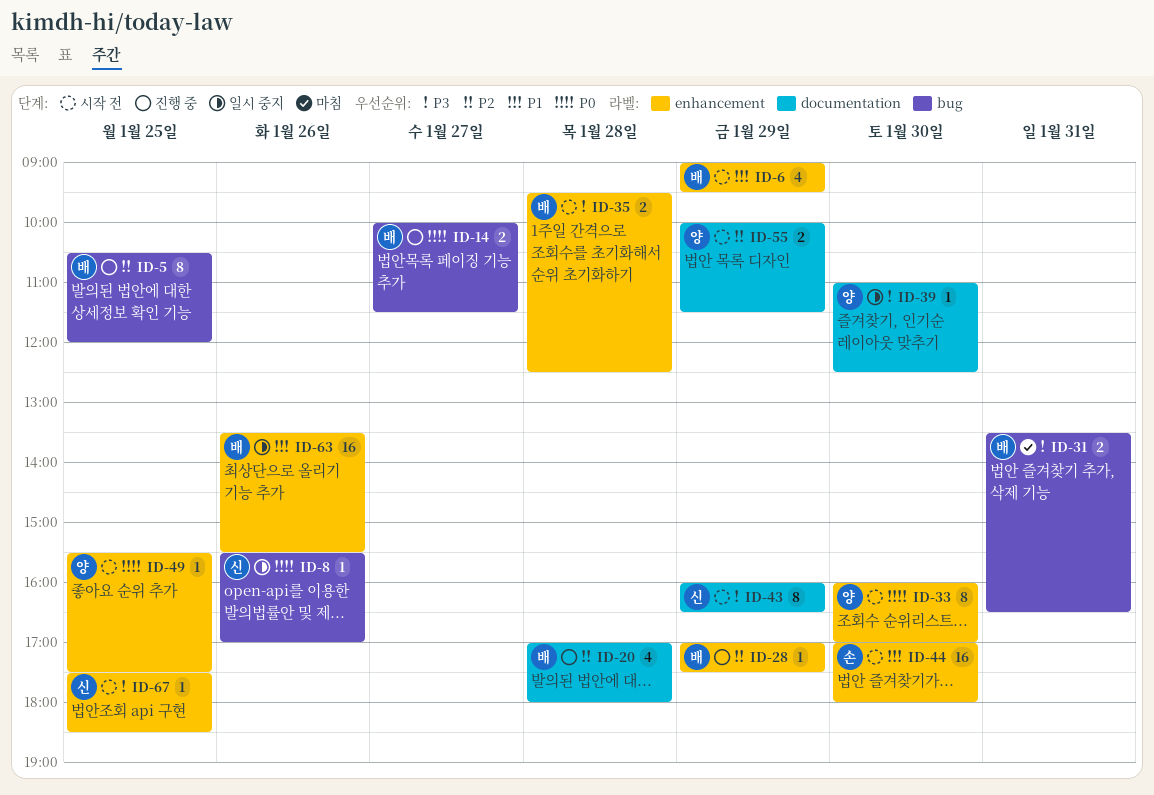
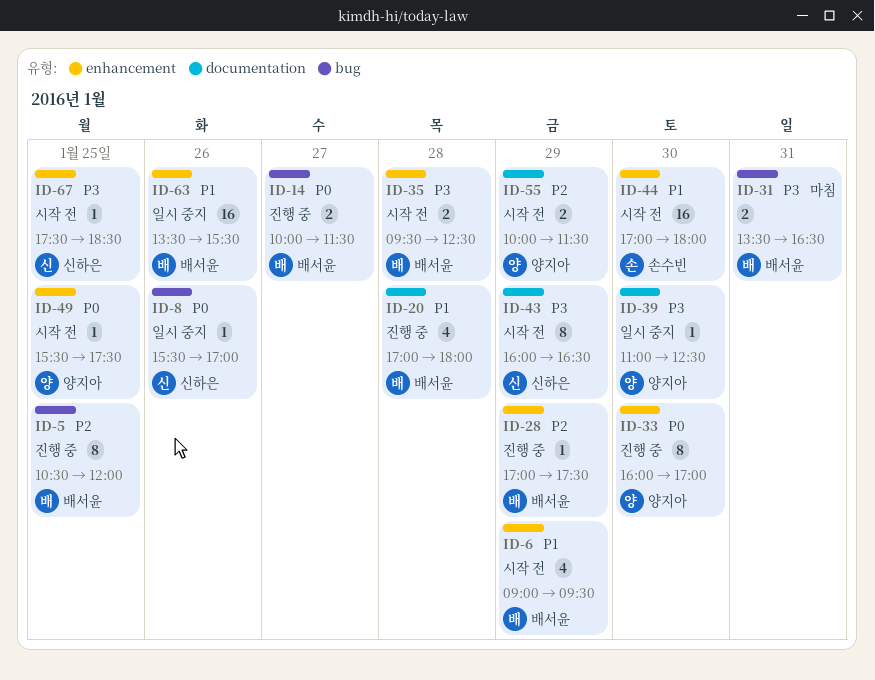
ID-20, priority: P2 -> P1
ID-33, status: 시작 전 -> 진행 중

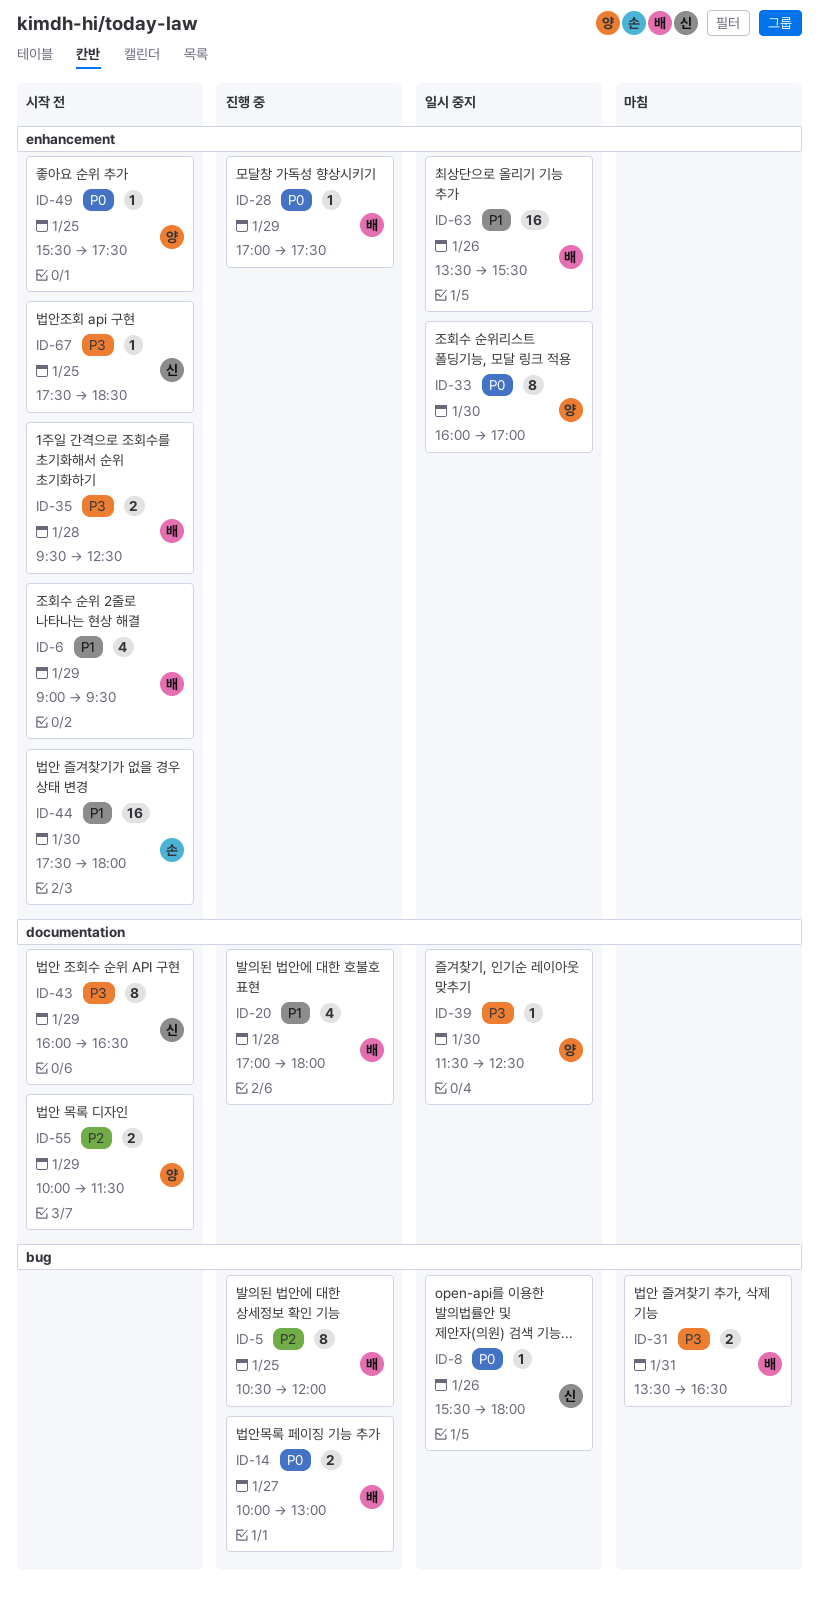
ID-8, ends: 17:00 -> 18:00
ID-14, ends: 11:30 -> 13:00
ID-28, priority: P2 -> P0
ID-33, status: 진행 중 -> 일시 중지
ID-39, begins: 11:00 -> 11:30
ID-44, begins: 17:00 -> 17:30

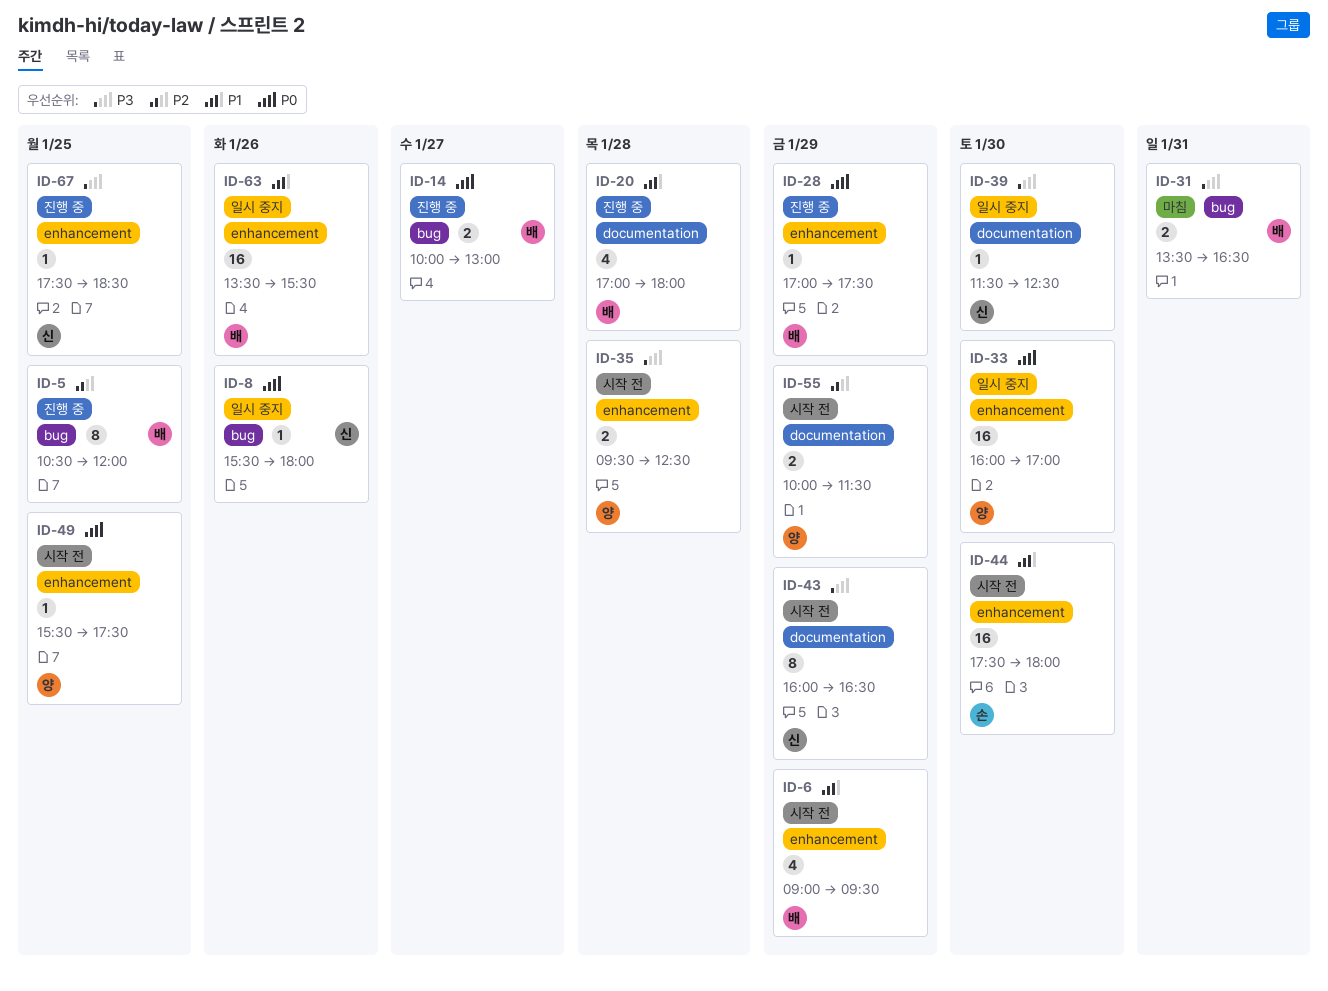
ID-33, estimate: 8 -> 16
ID-35, owner: 배 -> 양
ID-39, owner: 양 -> 신
ID-67, status: 시작 전 -> 진행 중

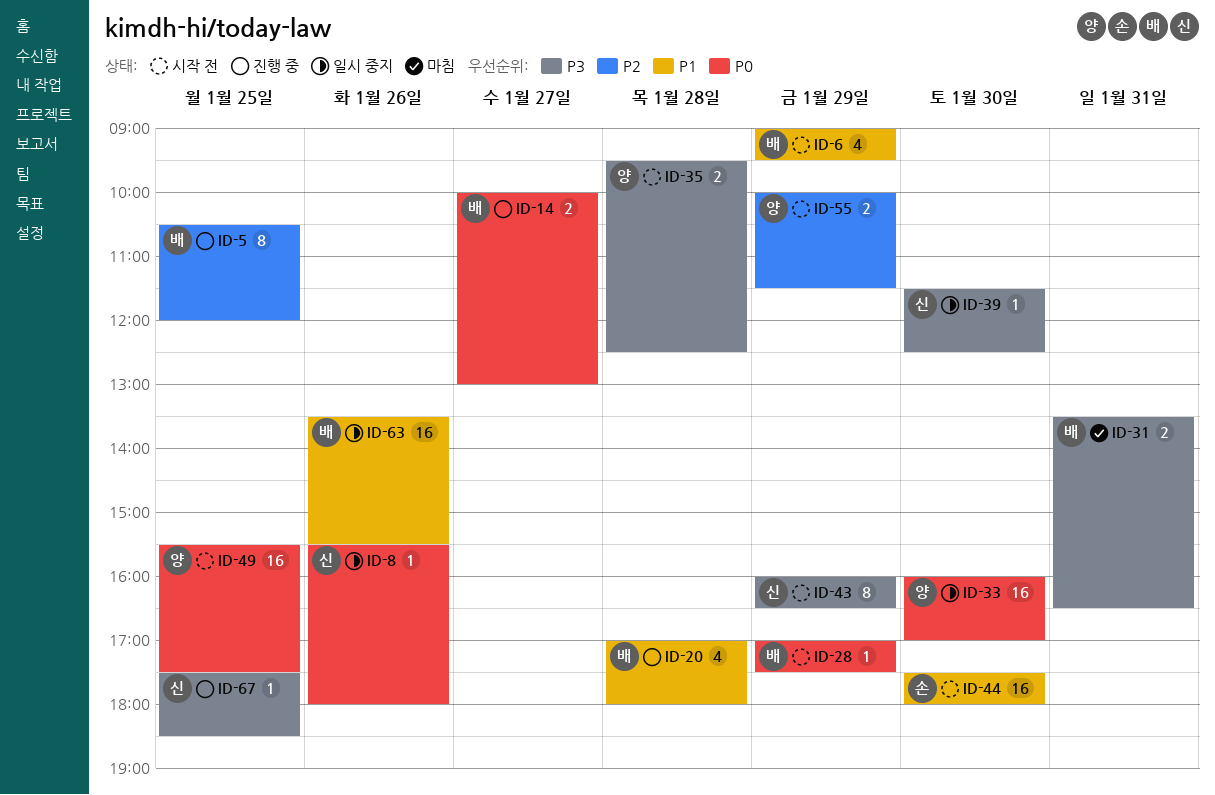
ID-28, status: 진행 중 -> 시작 전
ID-49, estimate: 1 -> 16

